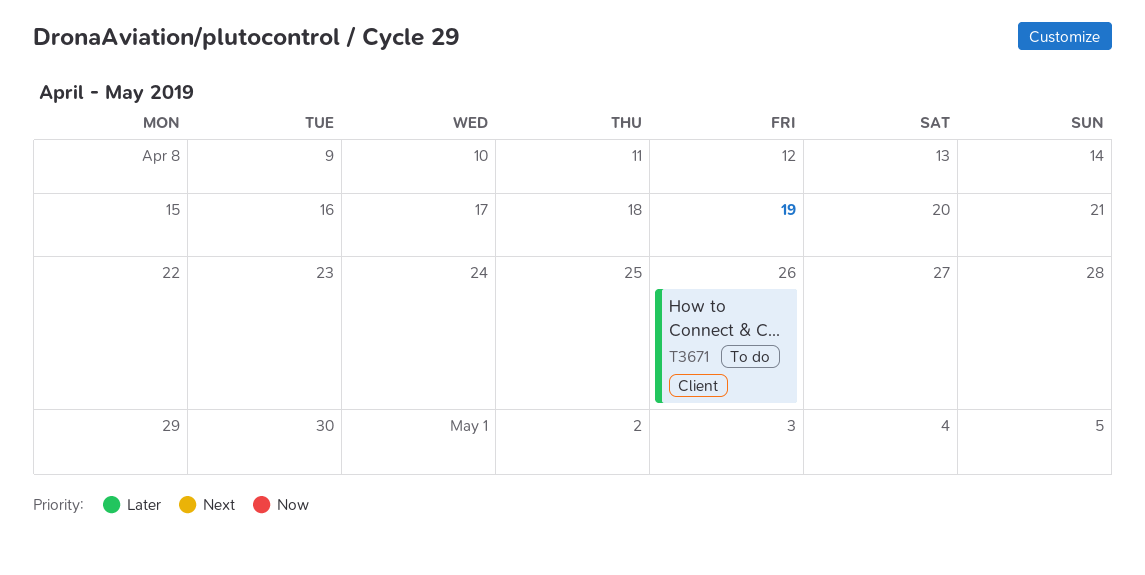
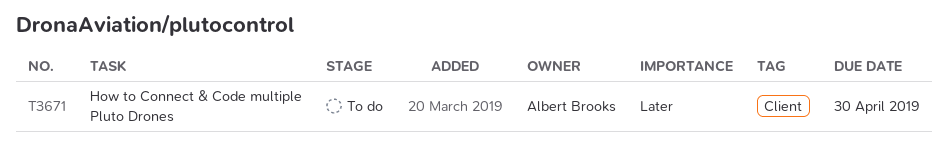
T3671, due: Apr 26 -> Apr 30

